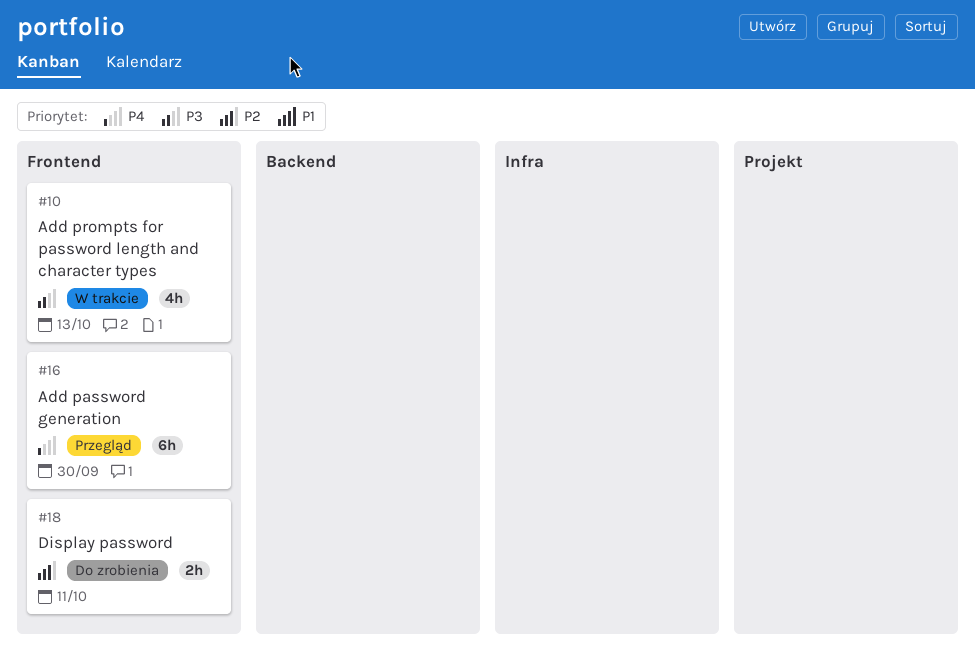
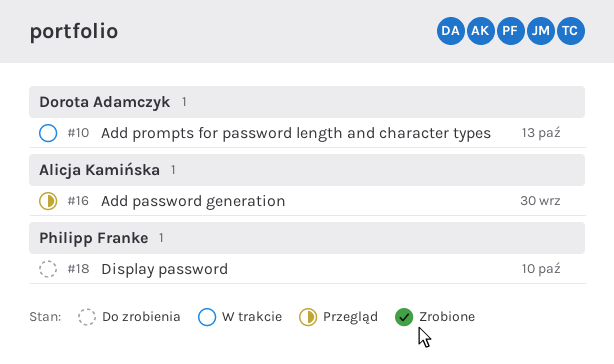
#18, due: Oct 11 -> Oct 10

